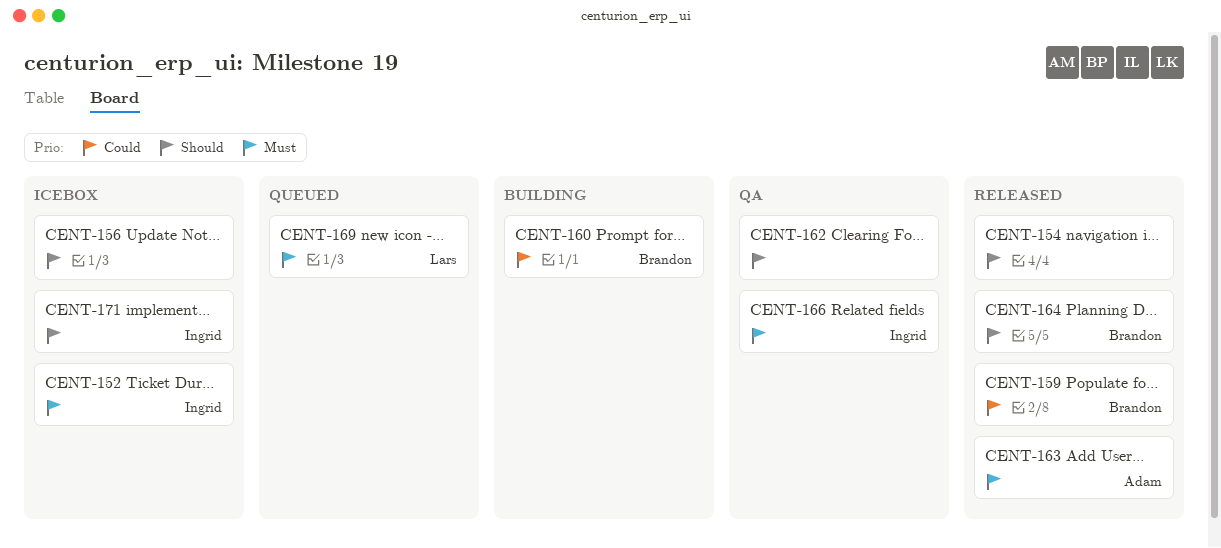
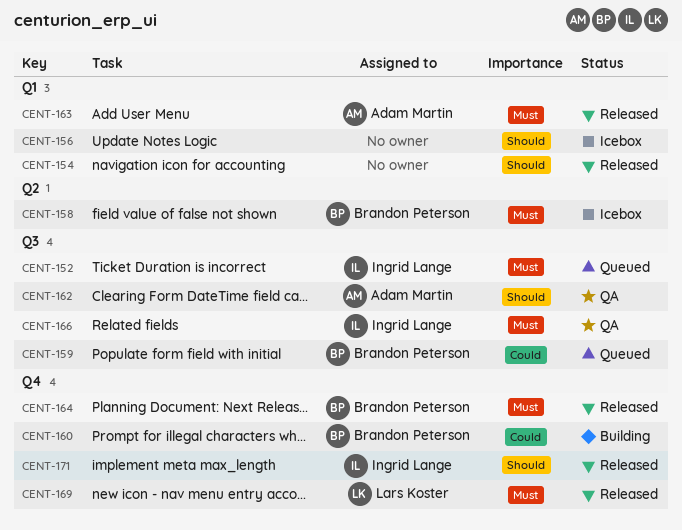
CENT-152, status: Icebox -> Queued
CENT-158: none -> present
CENT-159, status: Released -> Queued
CENT-162, owner: none -> Adam Martin
CENT-164, priority: Should -> Must
CENT-169, status: Queued -> Released
CENT-171, status: Icebox -> Released

